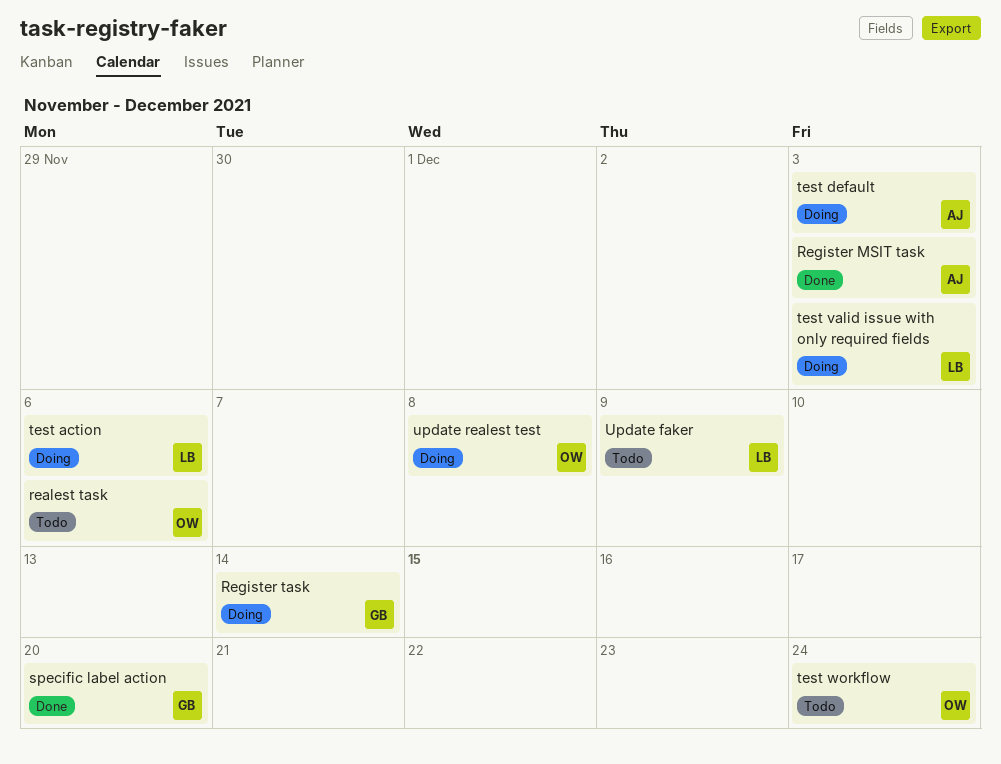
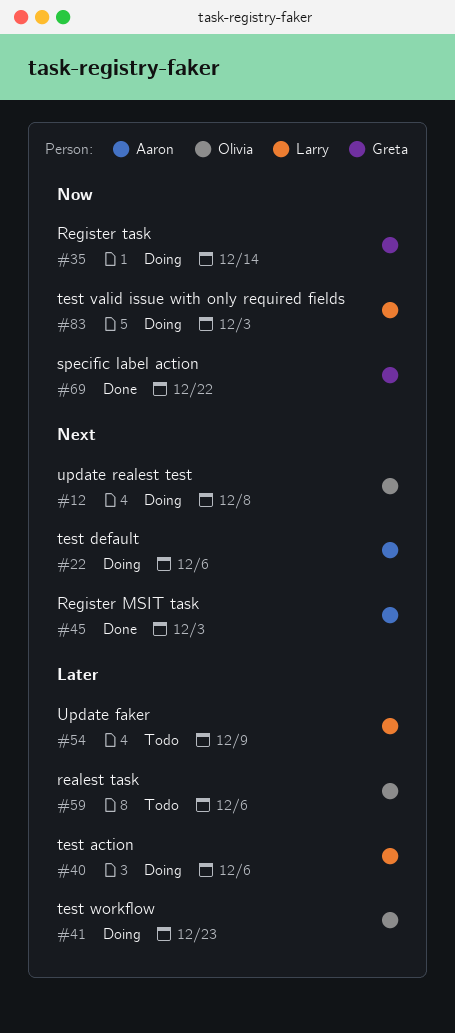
specific label action, due: Dec 20 -> Dec 22
test default, due: Dec 3 -> Dec 6
test workflow, status: Todo -> Doing
test workflow, due: Dec 24 -> Dec 23

